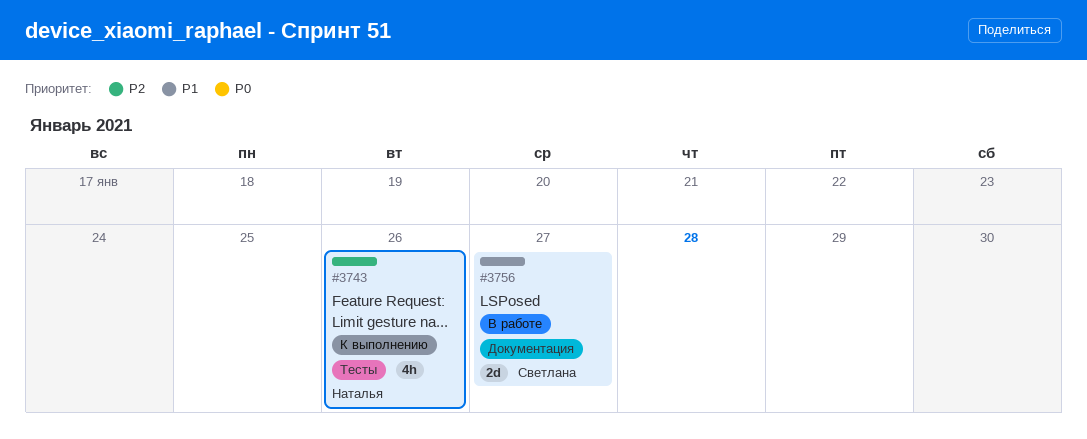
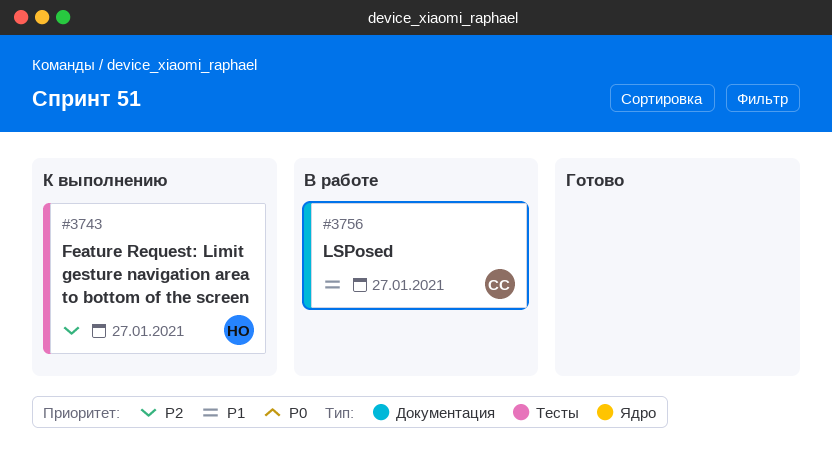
#3743, due: Jan 26 -> Jan 27

